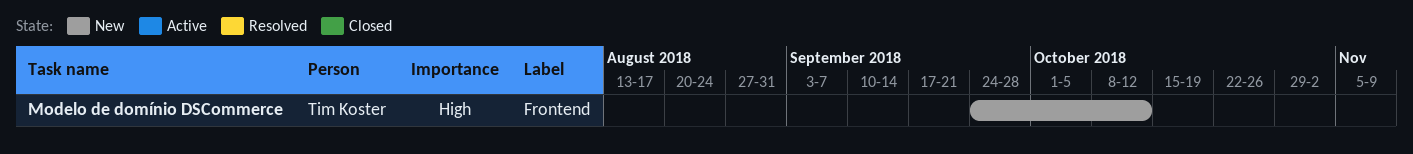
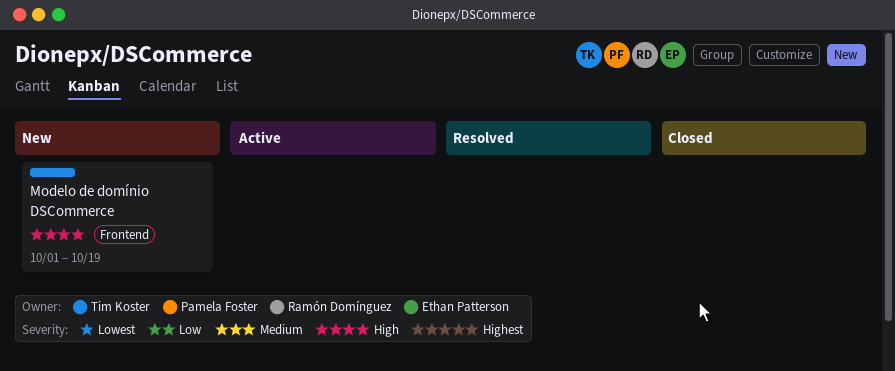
Modelo de domínio DSCommerce, start: Sep 24 -> Oct 1
Modelo de domínio DSCommerce, due: Oct 12 -> Oct 19

